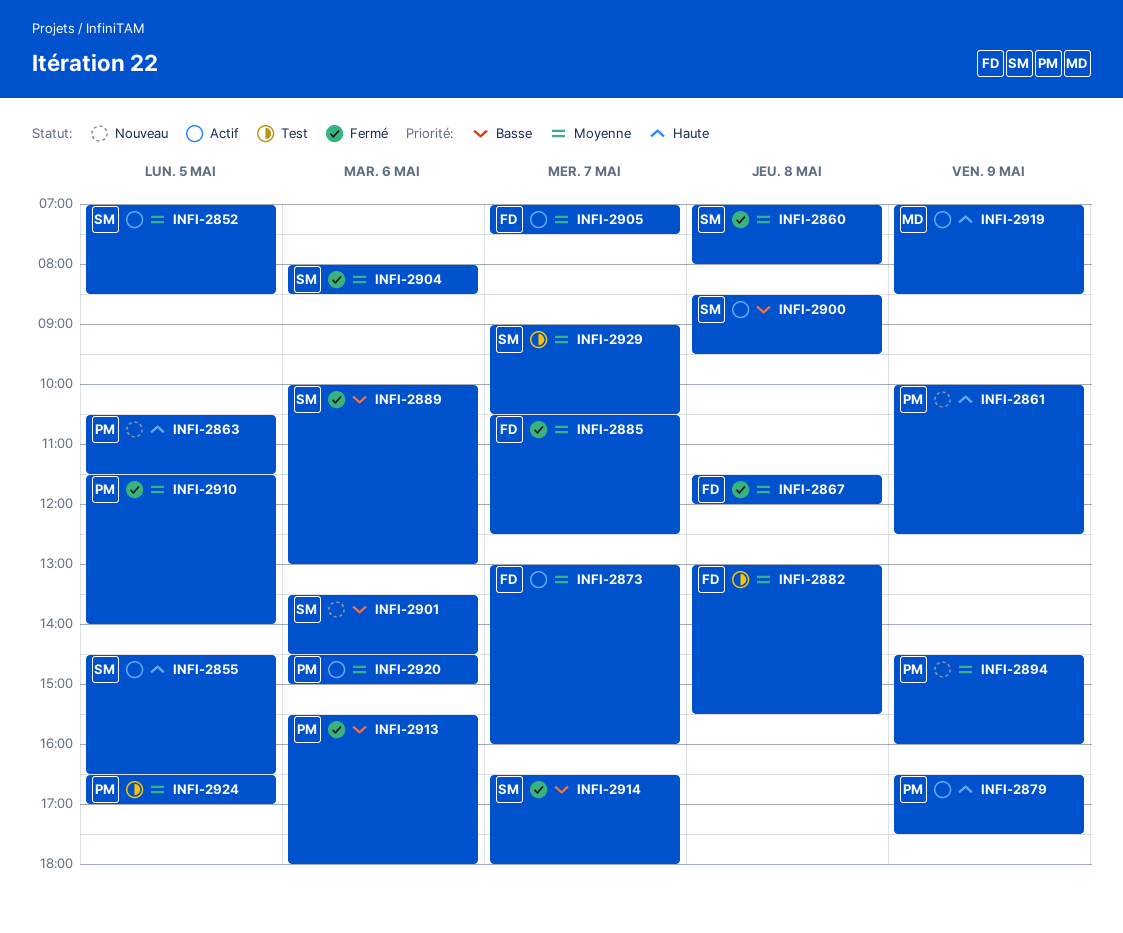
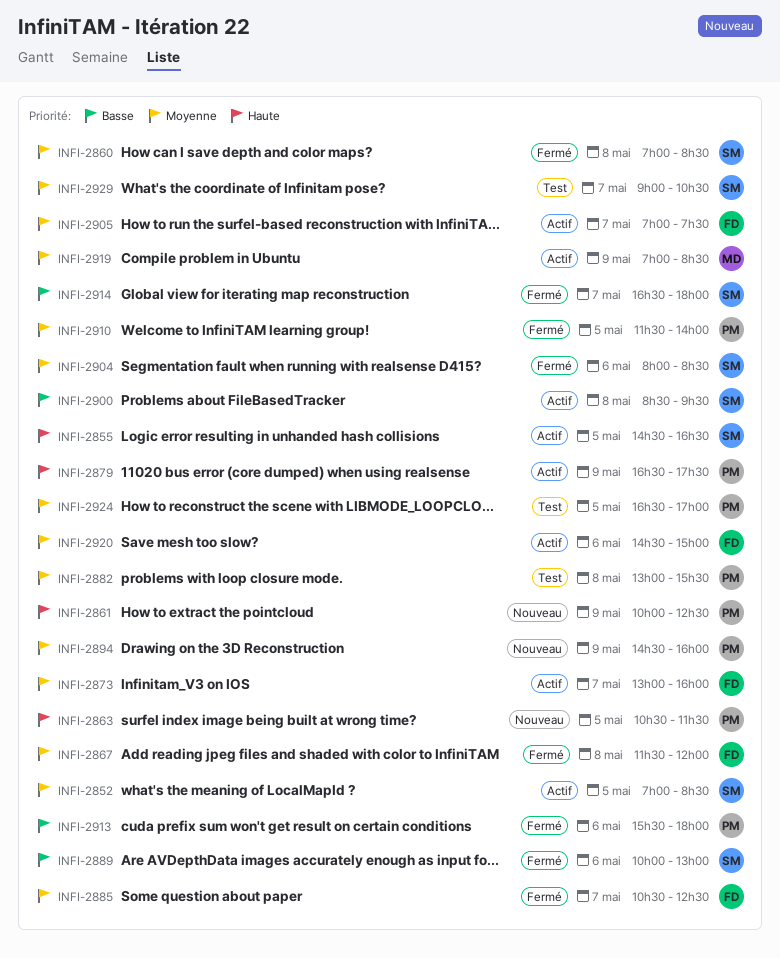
INFI-2860, ends: 08:00 -> 08:30
INFI-2882, owner: FD -> PM
INFI-2901: present -> none
INFI-2919, priority: Haute -> Moyenne
INFI-2920, owner: PM -> FD

